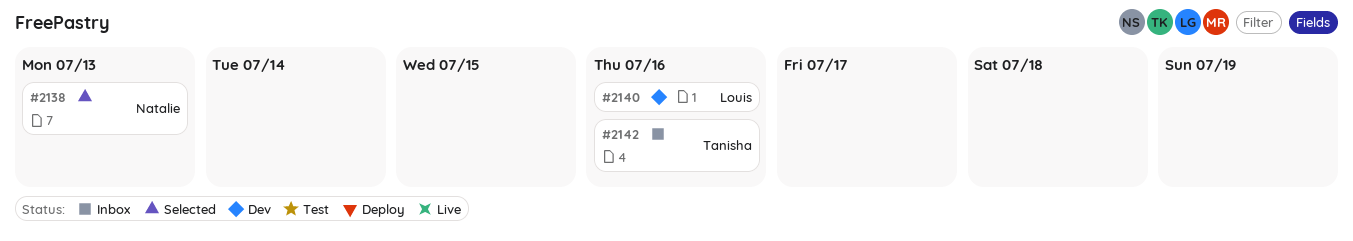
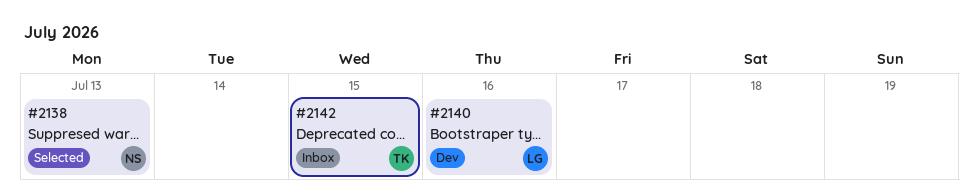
#2142, due: Jul 16 -> Jul 15

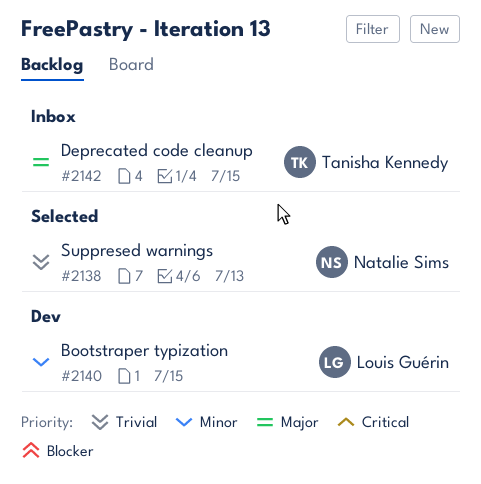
#2140, due: Jul 16 -> Jul 15

